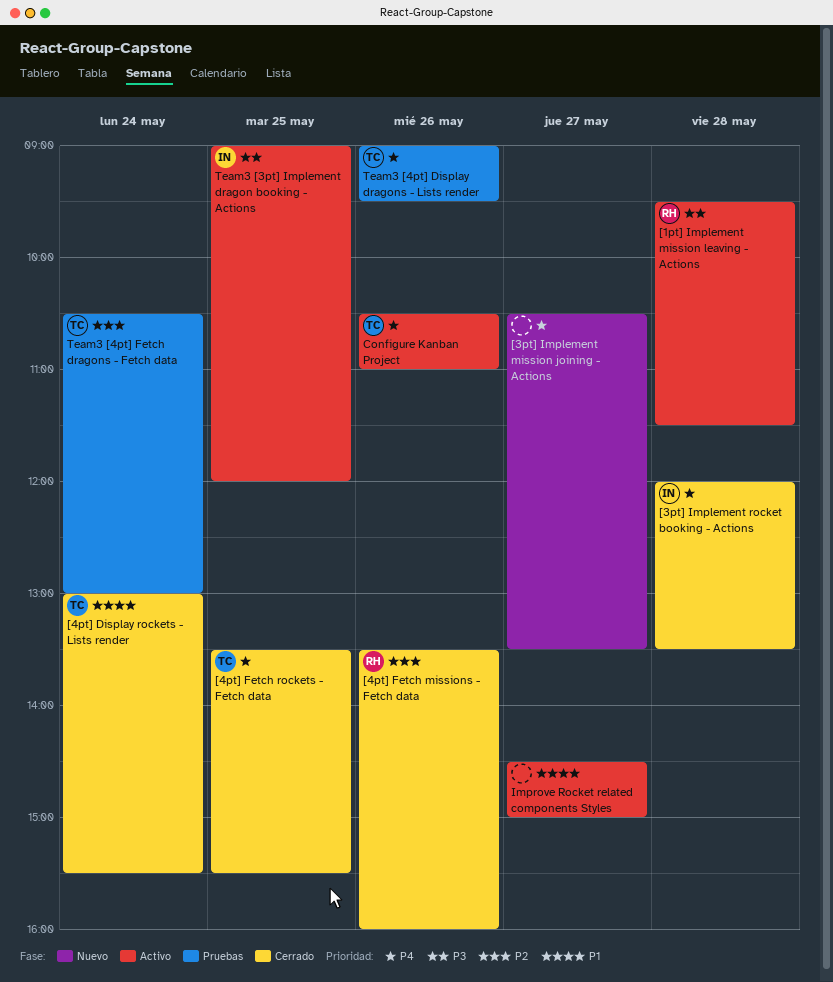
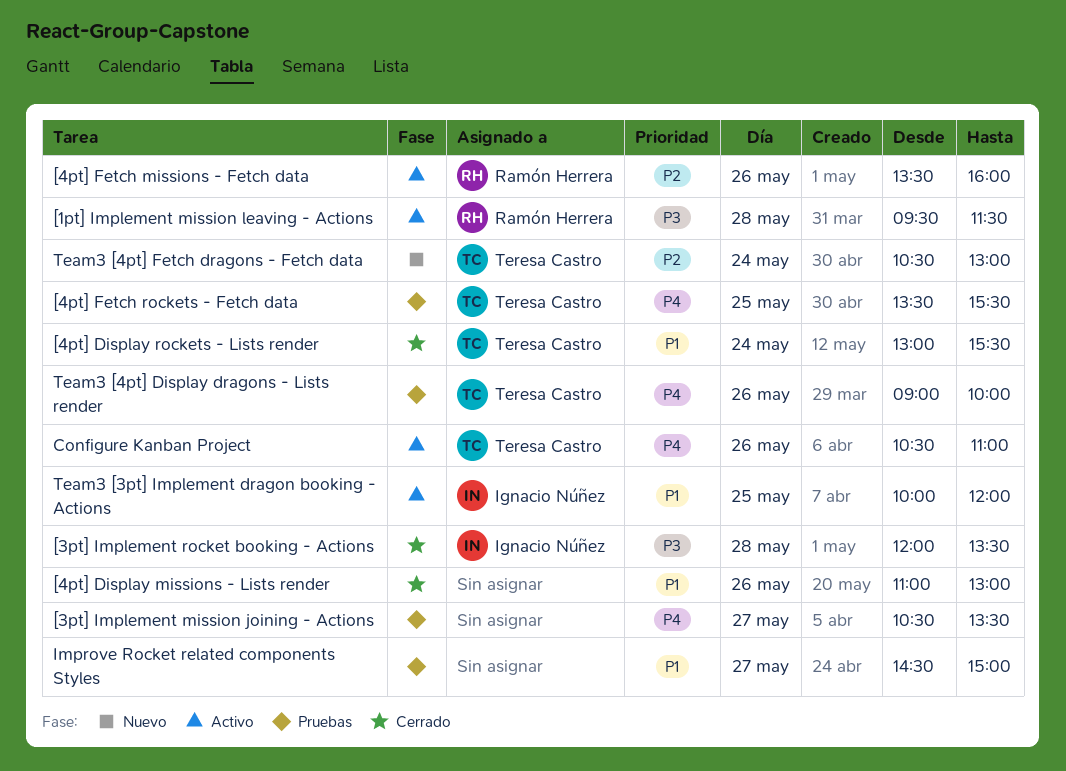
[3pt] Implement mission joining - Actions, status: Nuevo -> Pruebas
[3pt] Implement rocket booking - Actions, priority: P4 -> P3
[4pt] Display missions - Lists render: none -> present
[4pt] Fetch missions - Fetch data, status: Cerrado -> Activo
[4pt] Fetch rockets - Fetch data, status: Cerrado -> Pruebas
Improve Rocket related components Styles, status: Activo -> Pruebas
Team3 [3pt] Implement dragon booking - Actions, priority: P3 -> P1
Team3 [3pt] Implement dragon booking - Actions, begins: 09:00 -> 10:00
Team3 [4pt] Display dragons - Lists render, ends: 09:30 -> 10:00
Team3 [4pt] Fetch dragons - Fetch data, status: Pruebas -> Nuevo

